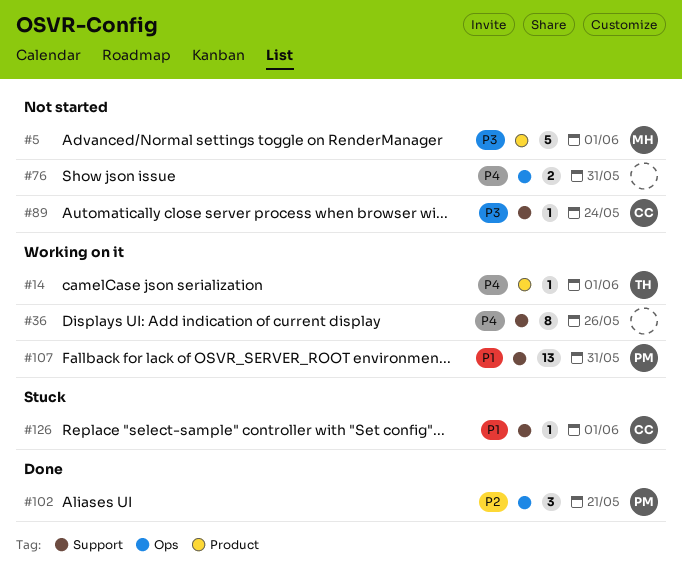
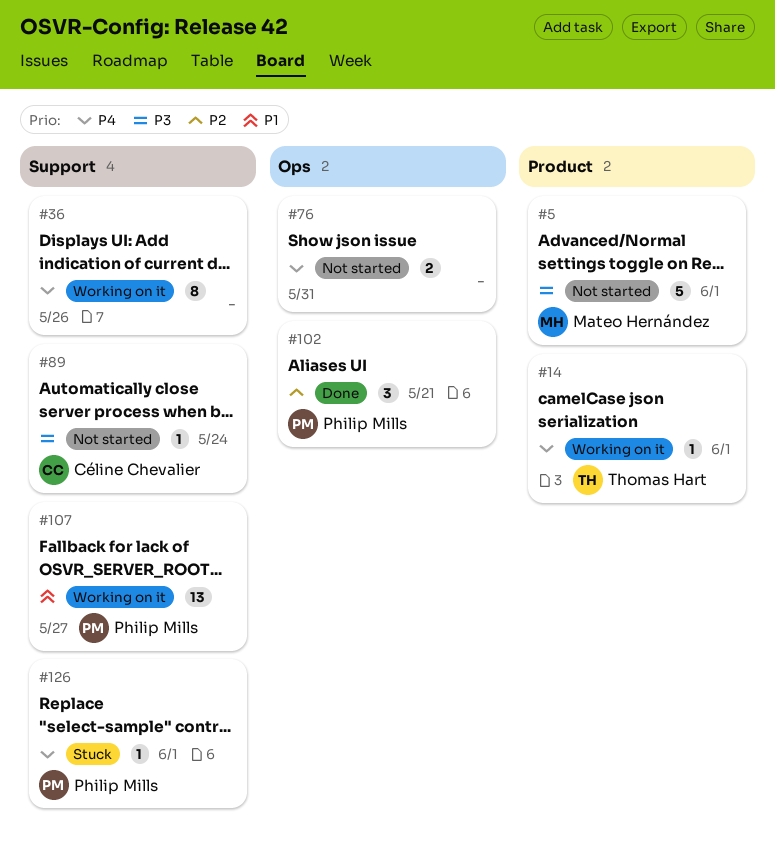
#107, due: May 31 -> May 27
#126, owner: Céline Chevalier -> Philip Mills
#126, priority: P1 -> P4

